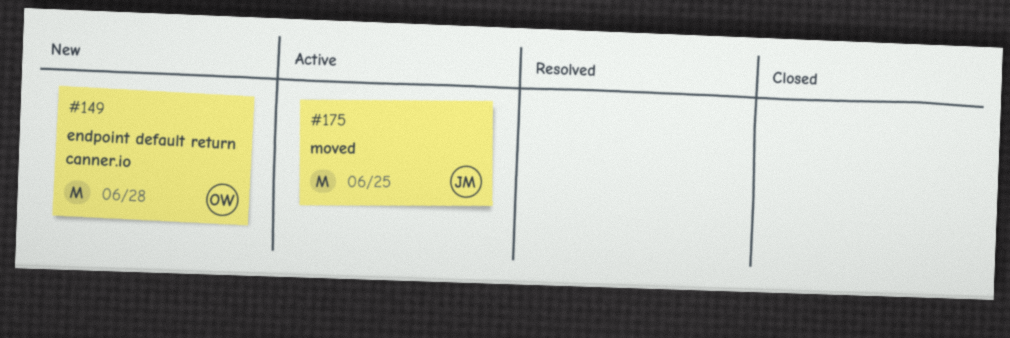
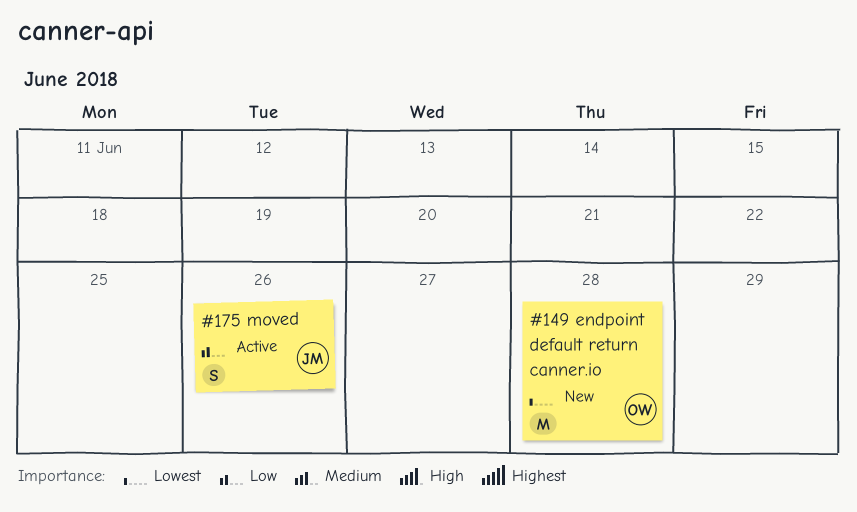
#175, estimate: M -> S
#175, due: Jun 25 -> Jun 26

